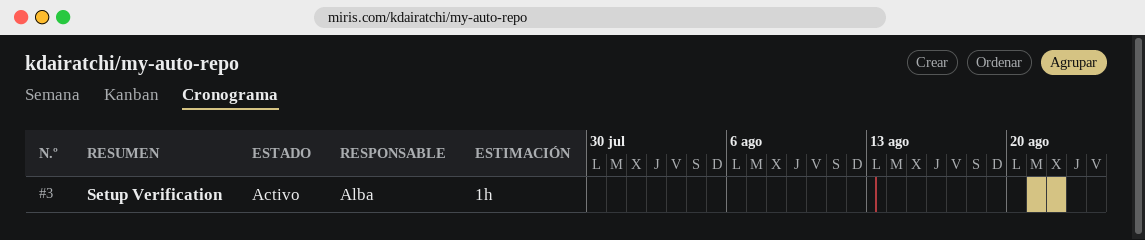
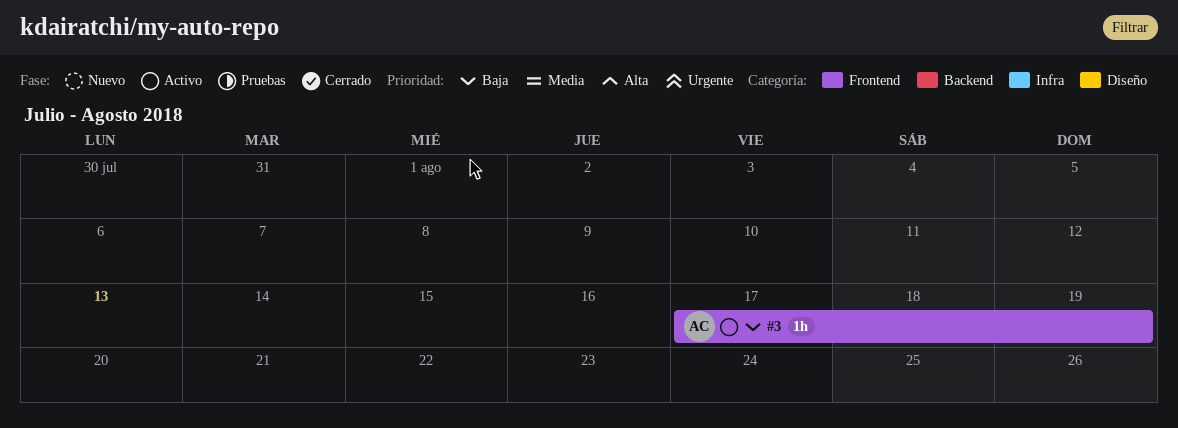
#3, start: Aug 21 -> Aug 17
#3, due: Aug 22 -> Aug 19

